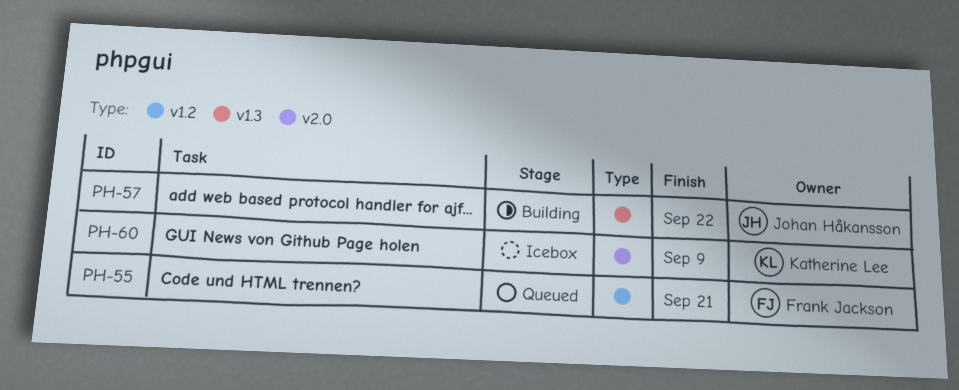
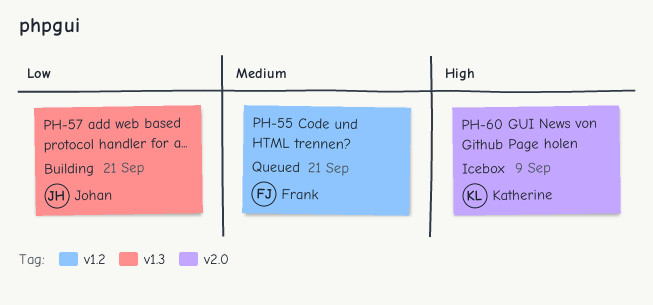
PH-57, due: Sep 22 -> Sep 21

